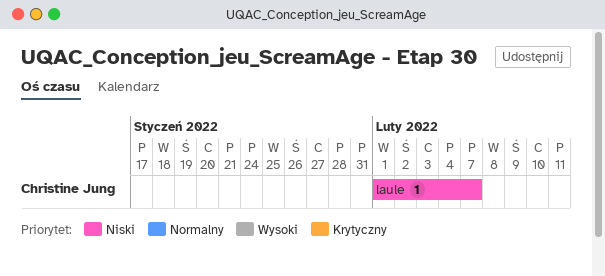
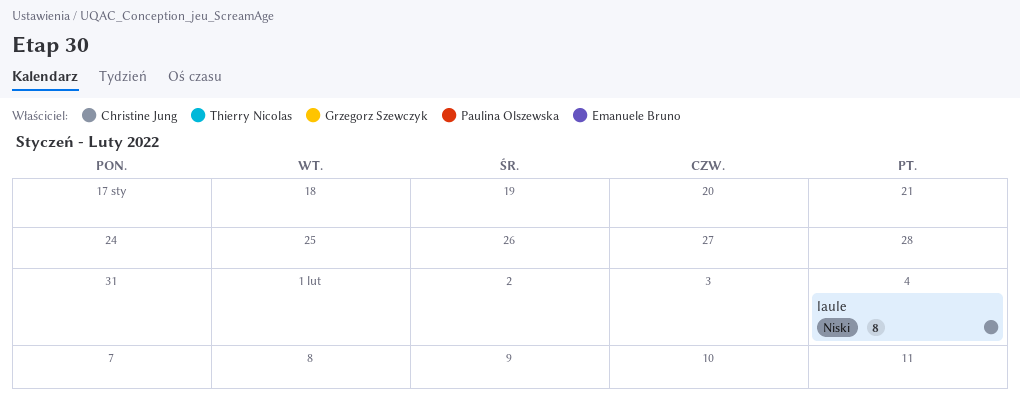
laule, estimate: 1 -> 8
laule, due: Feb 7 -> Feb 4

